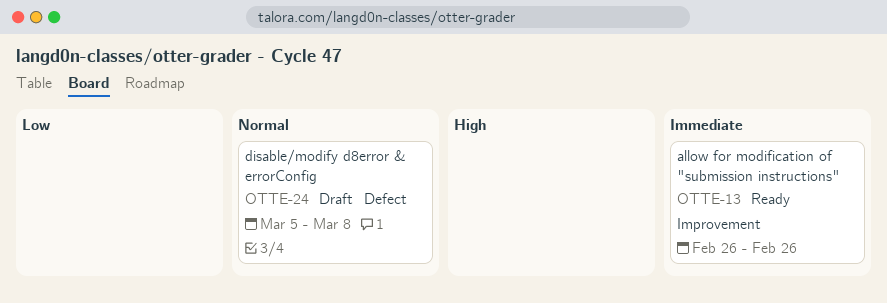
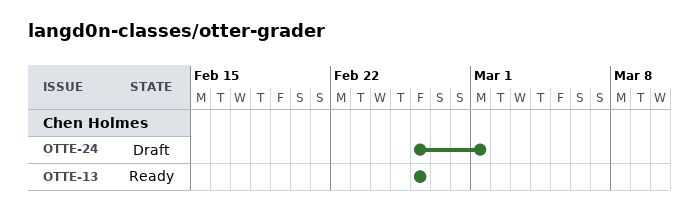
OTTE-24, start: Mar 5 -> Feb 26
OTTE-24, due: Mar 8 -> Mar 1

